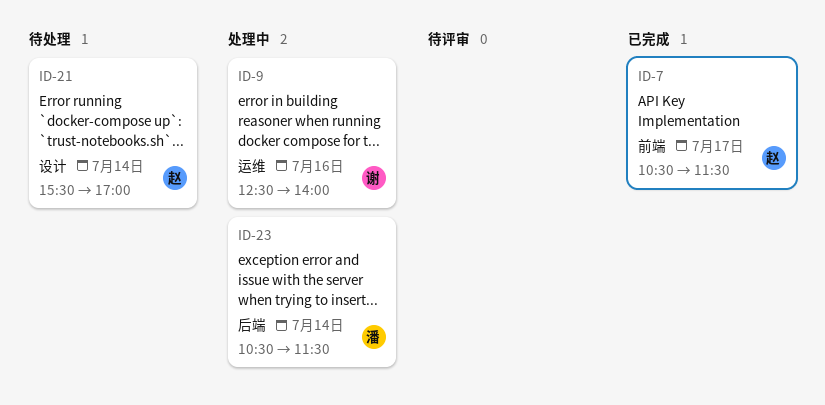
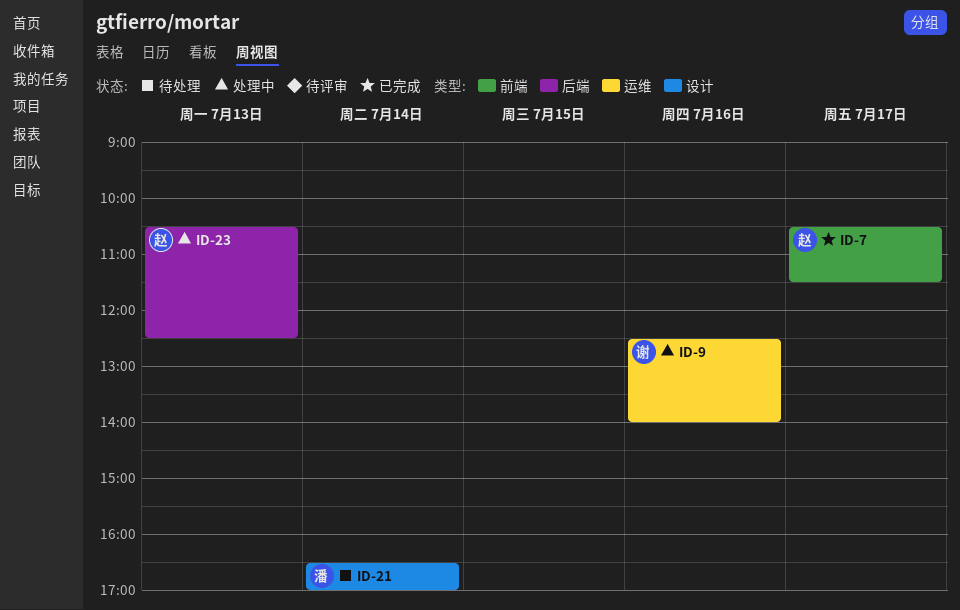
ID-21, owner: 赵 -> 潘
ID-21, begins: 15:30 -> 16:30
ID-23, owner: 潘 -> 赵
ID-23, day: Jul 14 -> Jul 13
ID-23, ends: 11:30 -> 12:30

